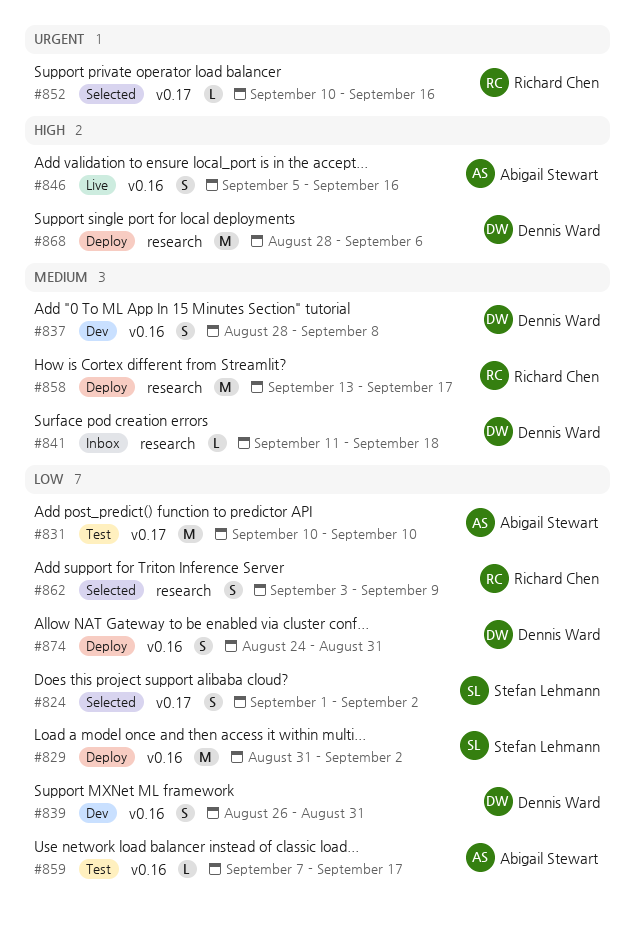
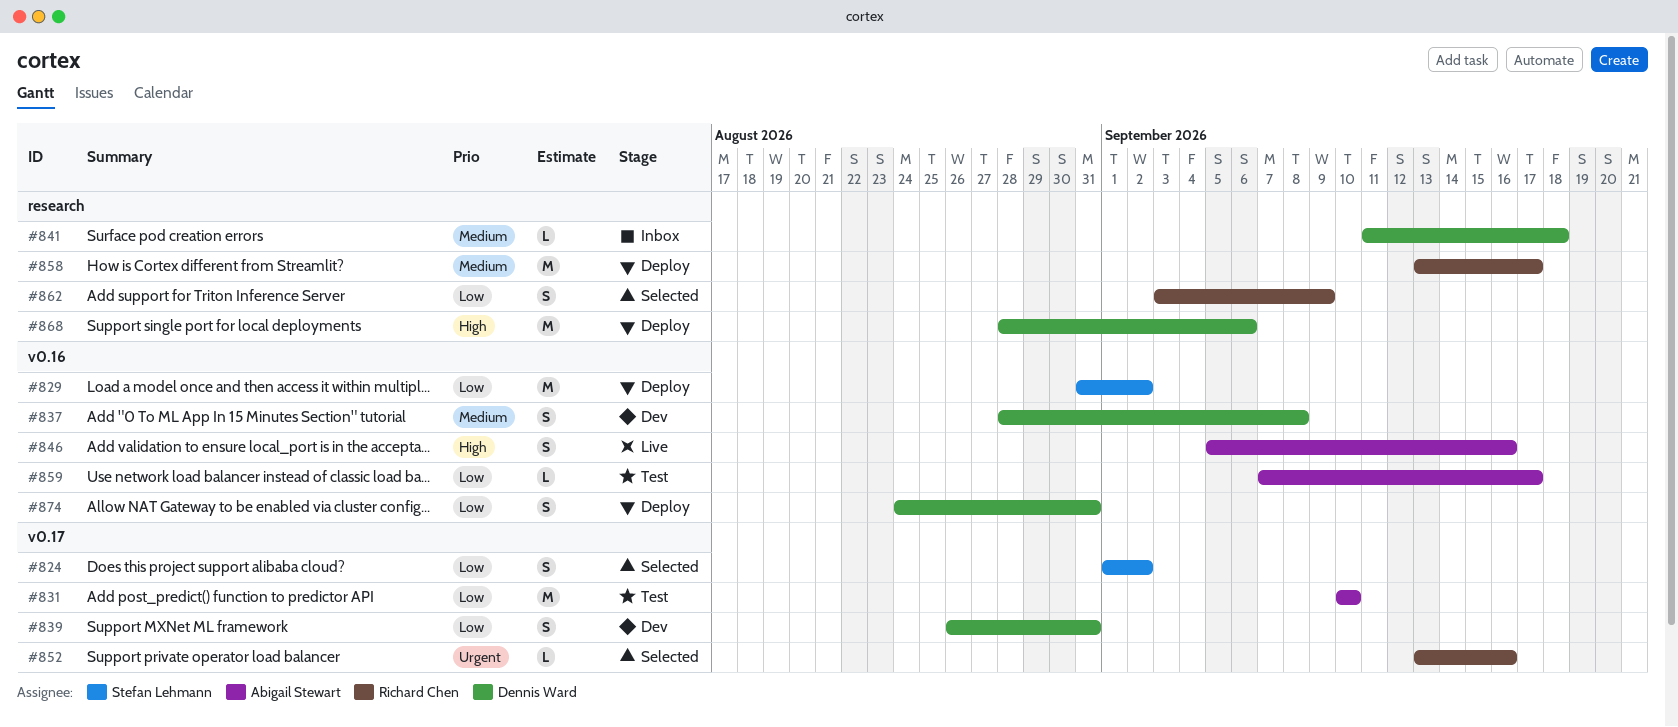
#839, label: v0.16 -> v0.17
#852, start: Sep 10 -> Sep 13

